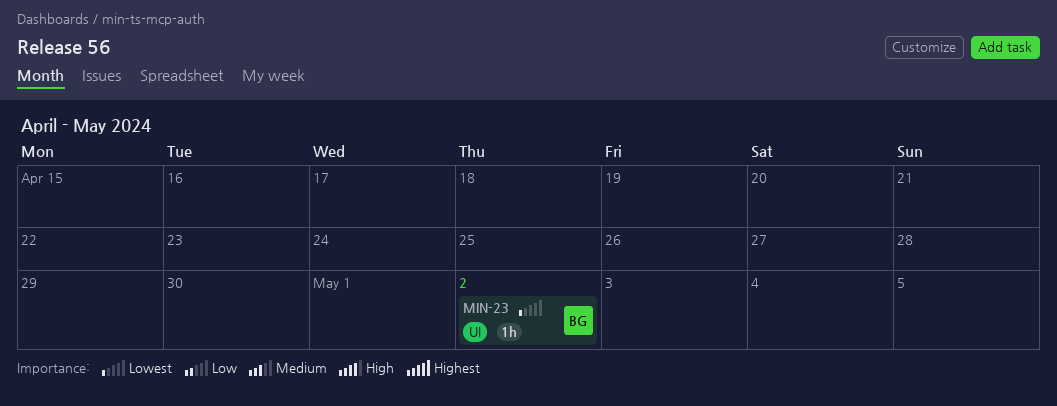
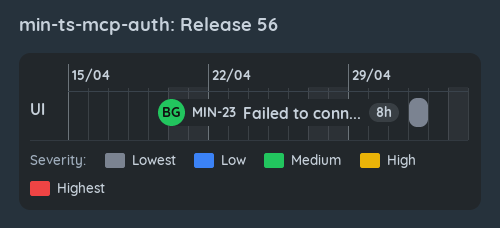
MIN-23, estimate: 1h -> 8h

